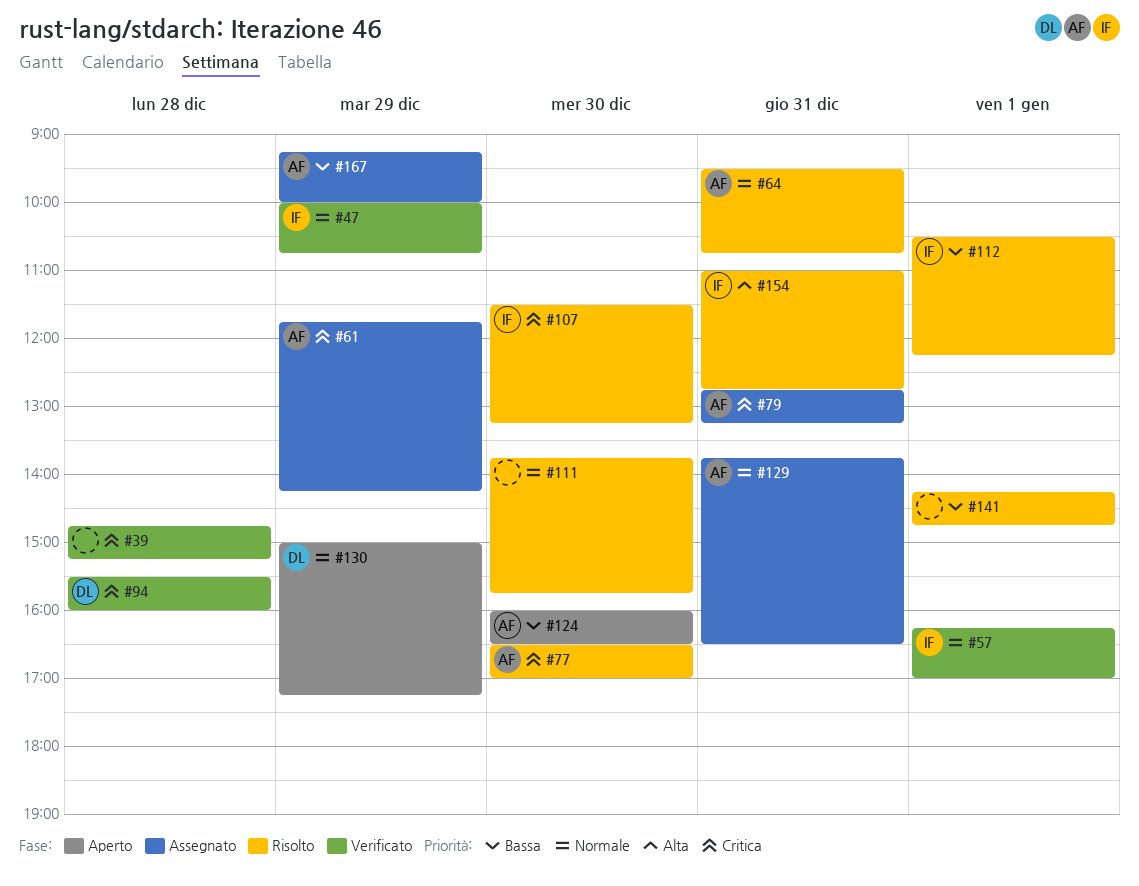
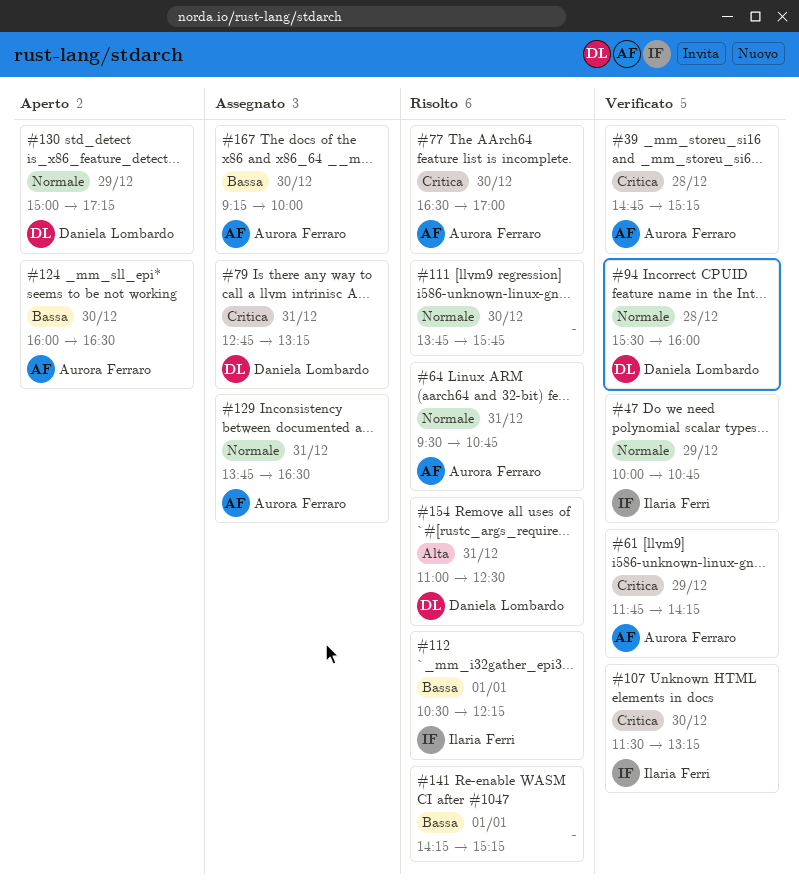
#39, owner: none -> Aurora Ferraro
#57: present -> none
#61, status: Assegnato -> Verificato
#79, owner: Aurora Ferraro -> Daniela Lombardo
#94, priority: Critica -> Normale
#107, status: Risolto -> Verificato
#141, ends: 14:45 -> 15:15
#154, owner: Ilaria Ferri -> Daniela Lombardo
#154, ends: 12:45 -> 12:30
#167, day: Dec 29 -> Dec 30

